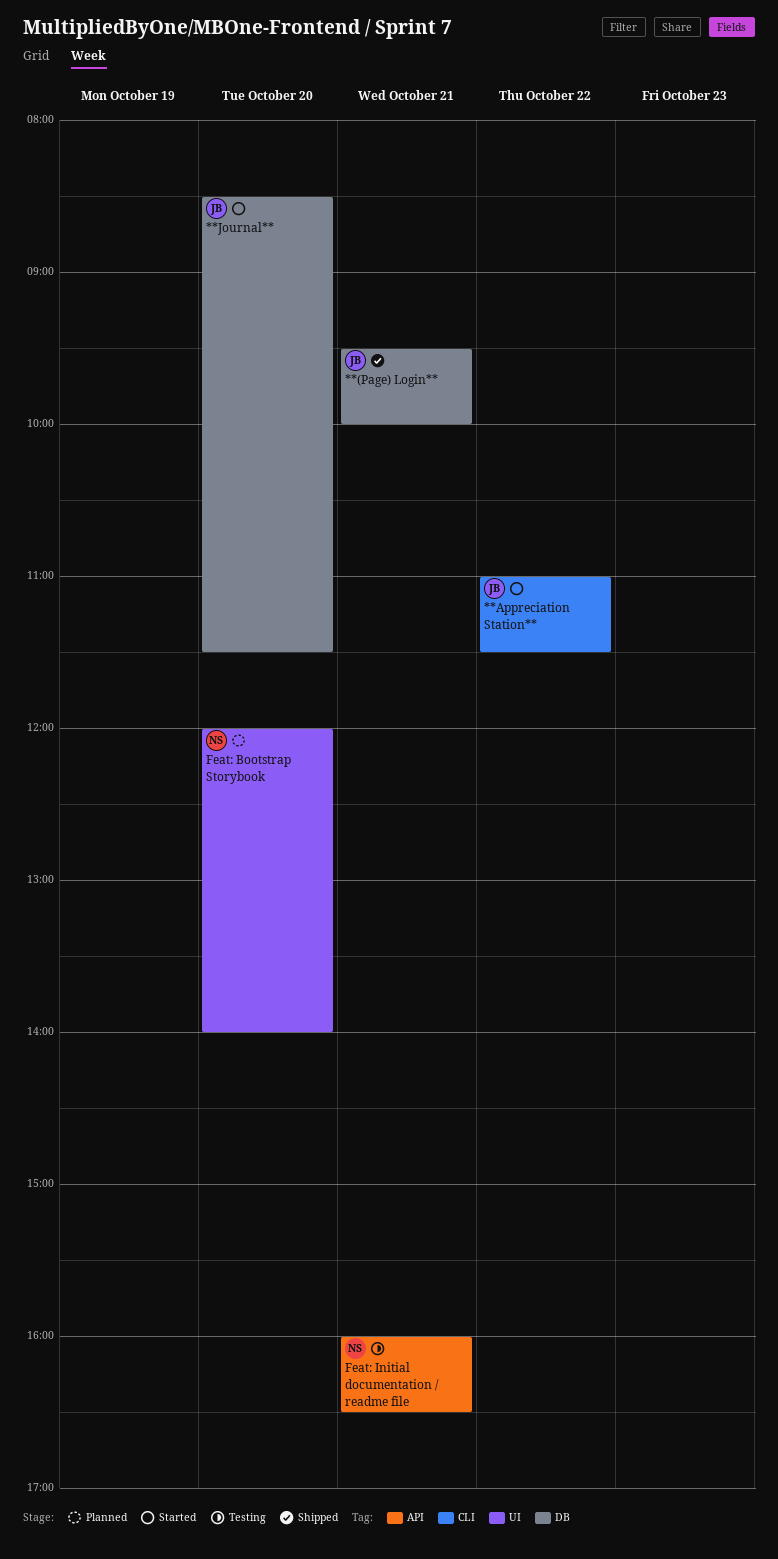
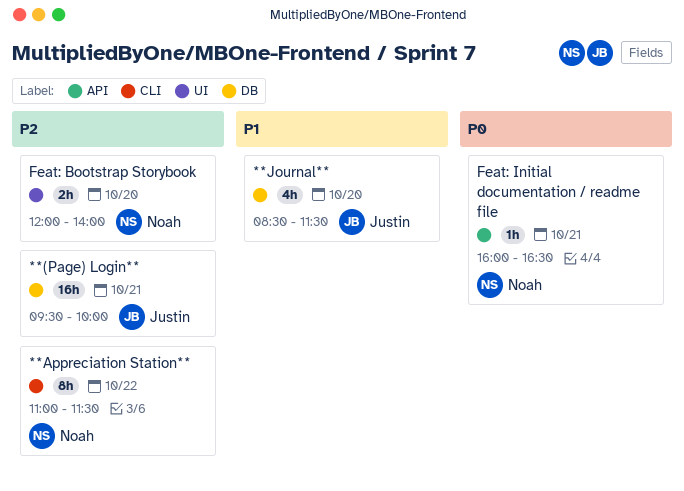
**Appreciation Station**, owner: Justin -> Noah

